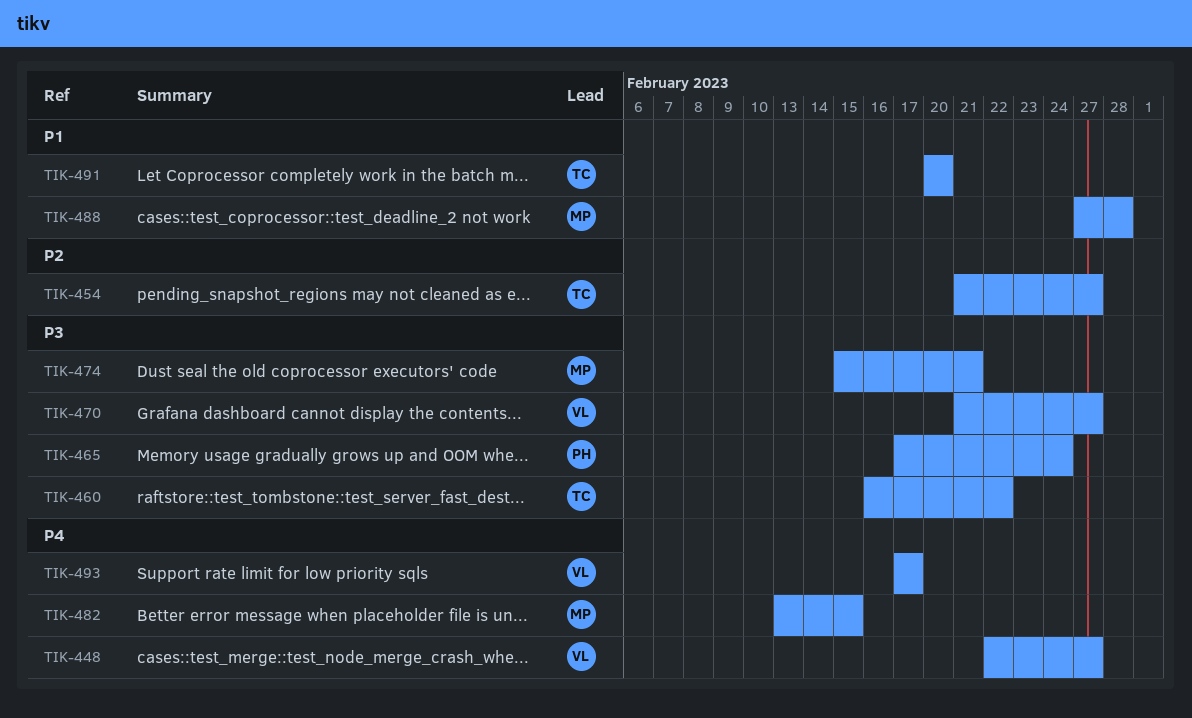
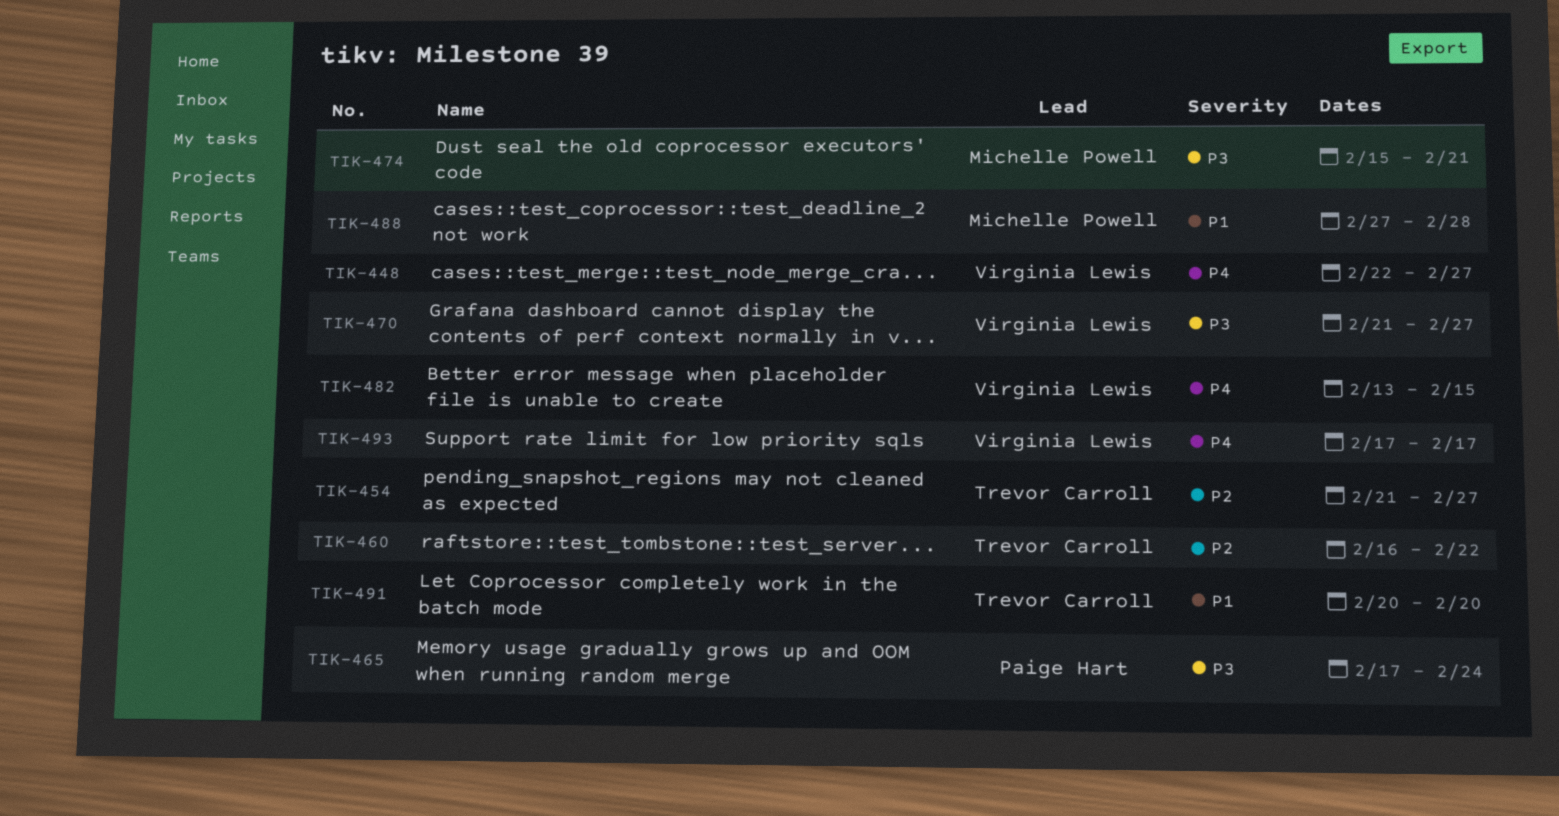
TIK-460, priority: P3 -> P2
TIK-482, owner: Michelle Powell -> Virginia Lewis

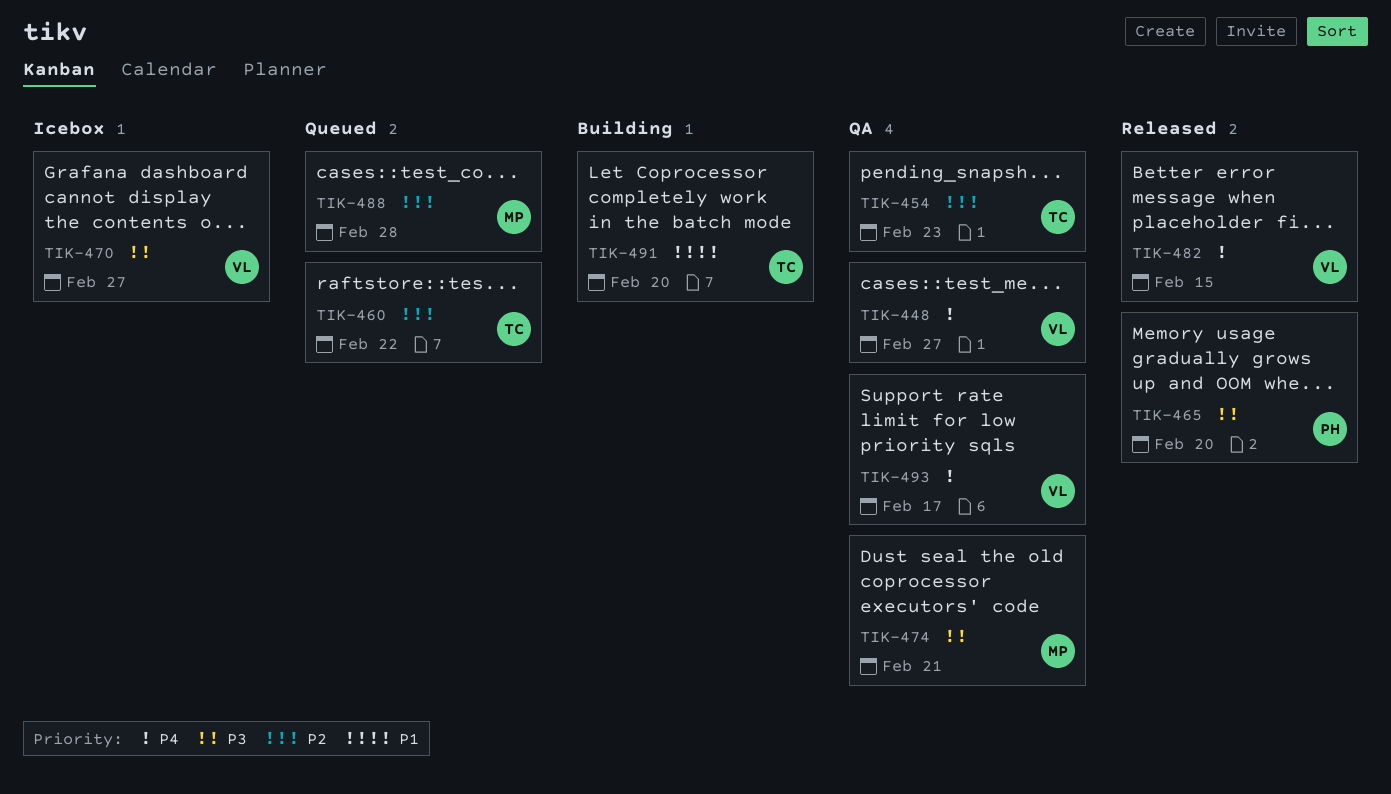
TIK-454, due: Feb 27 -> Feb 23
TIK-465, due: Feb 24 -> Feb 20
TIK-488, priority: P1 -> P2

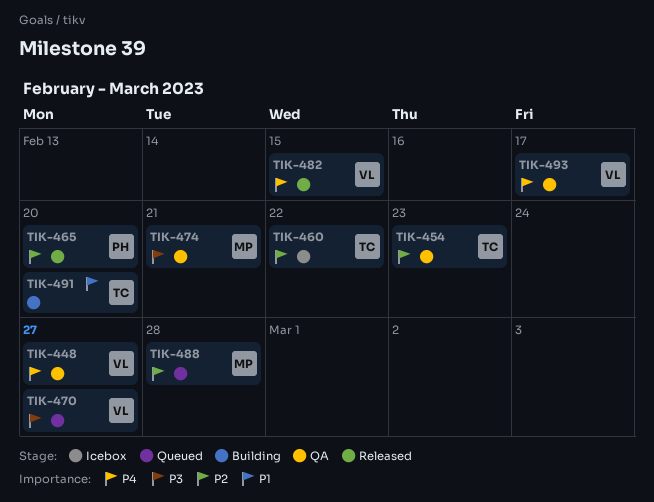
TIK-460, status: Queued -> Icebox
TIK-465, priority: P3 -> P2
TIK-470, status: Icebox -> Queued

